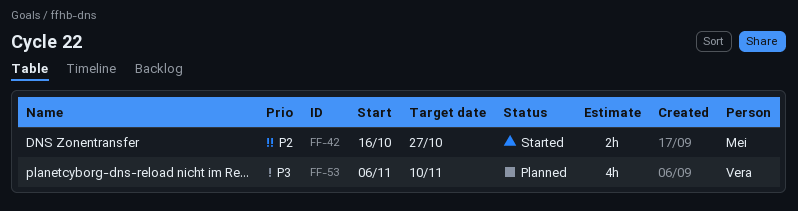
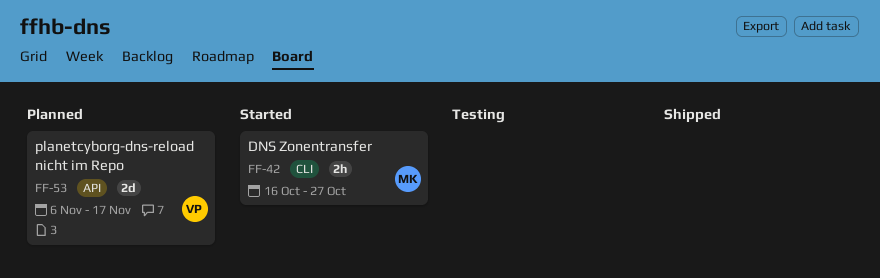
FF-53, estimate: 4h -> 2d
FF-53, due: Nov 10 -> Nov 17

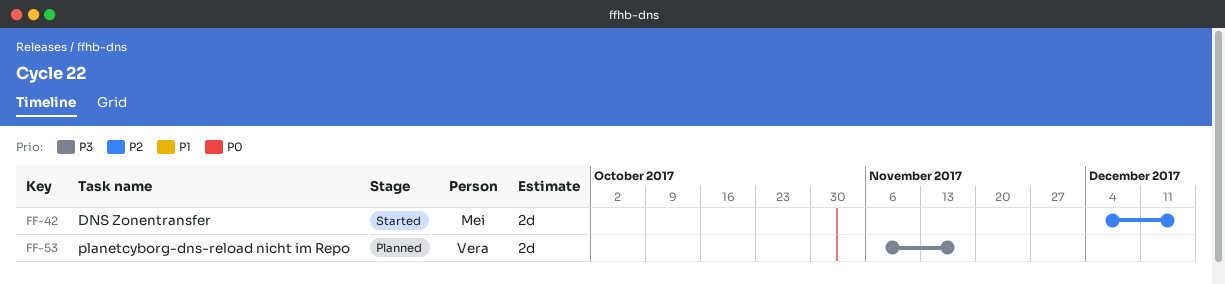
FF-42, estimate: 2h -> 2d
FF-42, start: Oct 16 -> Dec 4
FF-42, due: Oct 27 -> Dec 15

